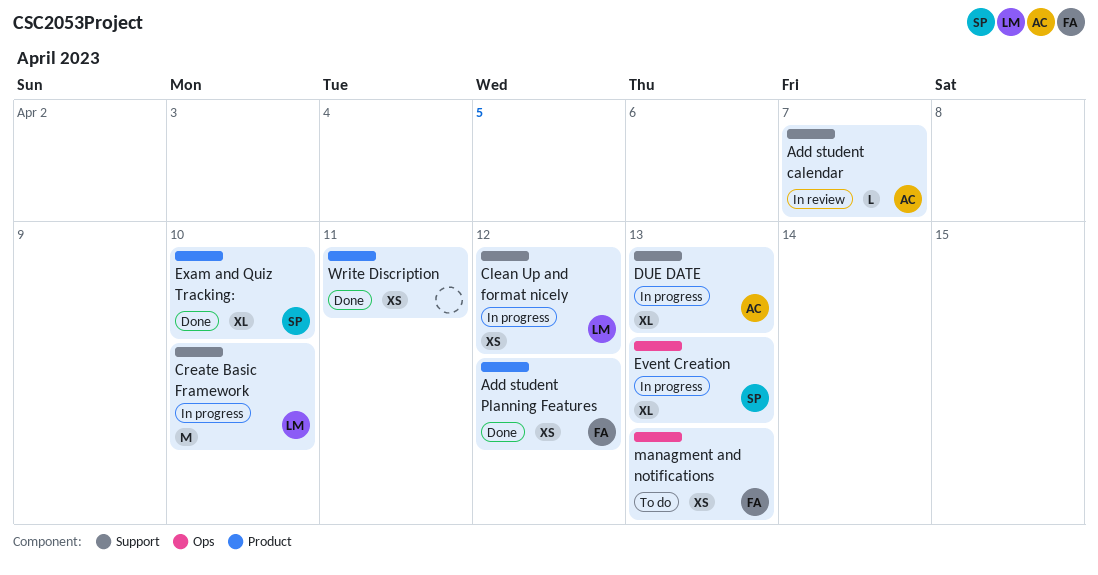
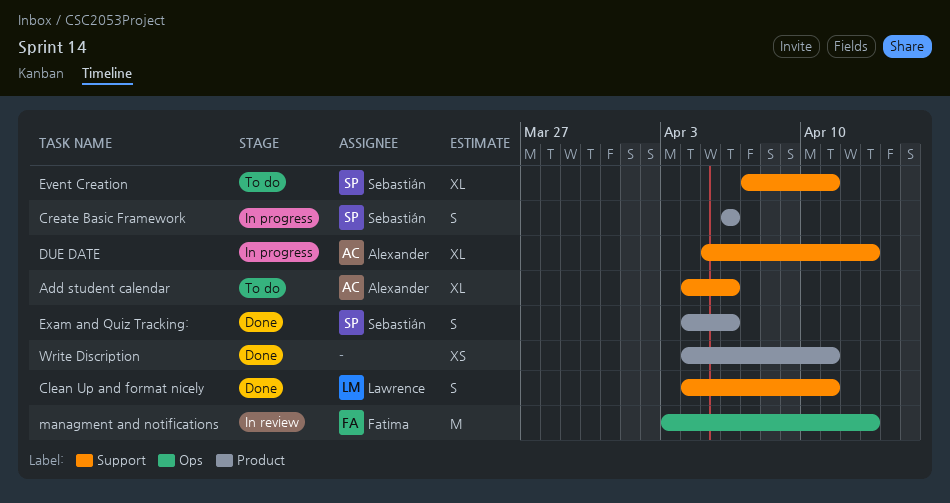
Add student calendar, status: In review -> To do
Add student calendar, estimate: L -> XL
Add student calendar, due: Apr 7 -> Apr 6
Add student Planning Features: present -> none
Clean Up and format nicely, status: In progress -> Done
Clean Up and format nicely, estimate: XS -> S
Clean Up and format nicely, due: Apr 12 -> Apr 11
Create Basic Framework, owner: Lawrence -> Sebastián
Create Basic Framework, label: Support -> Product
Create Basic Framework, estimate: M -> S
Create Basic Framework, due: Apr 10 -> Apr 6
Event Creation, status: In progress -> To do
Event Creation, label: Ops -> Support
Event Creation, due: Apr 13 -> Apr 11
Exam and Quiz Tracking:, estimate: XL -> S
Exam and Quiz Tracking:, due: Apr 10 -> Apr 6
managment and notifications, status: To do -> In review
managment and notifications, estimate: XS -> M

